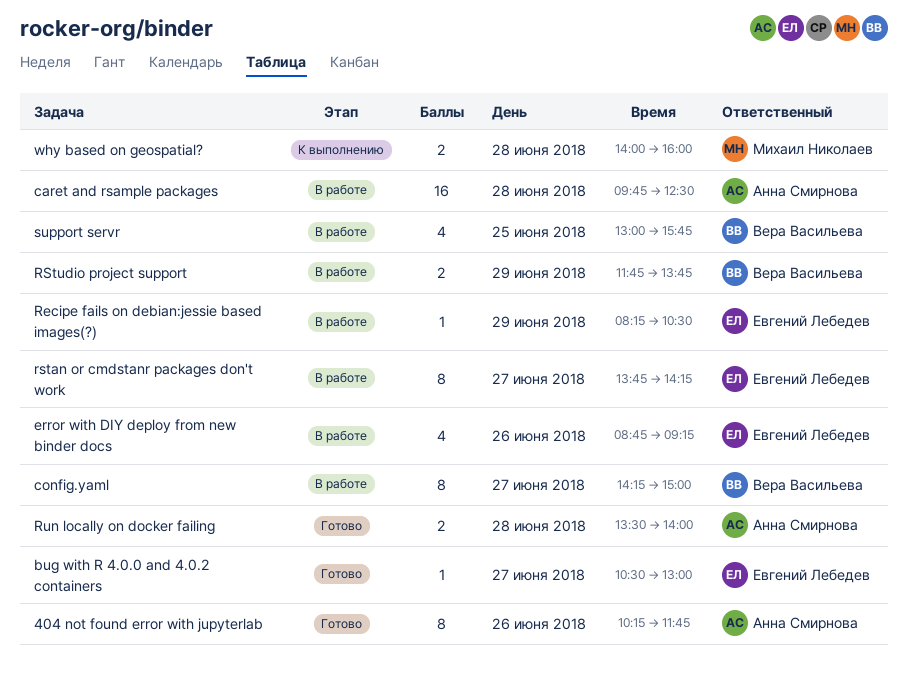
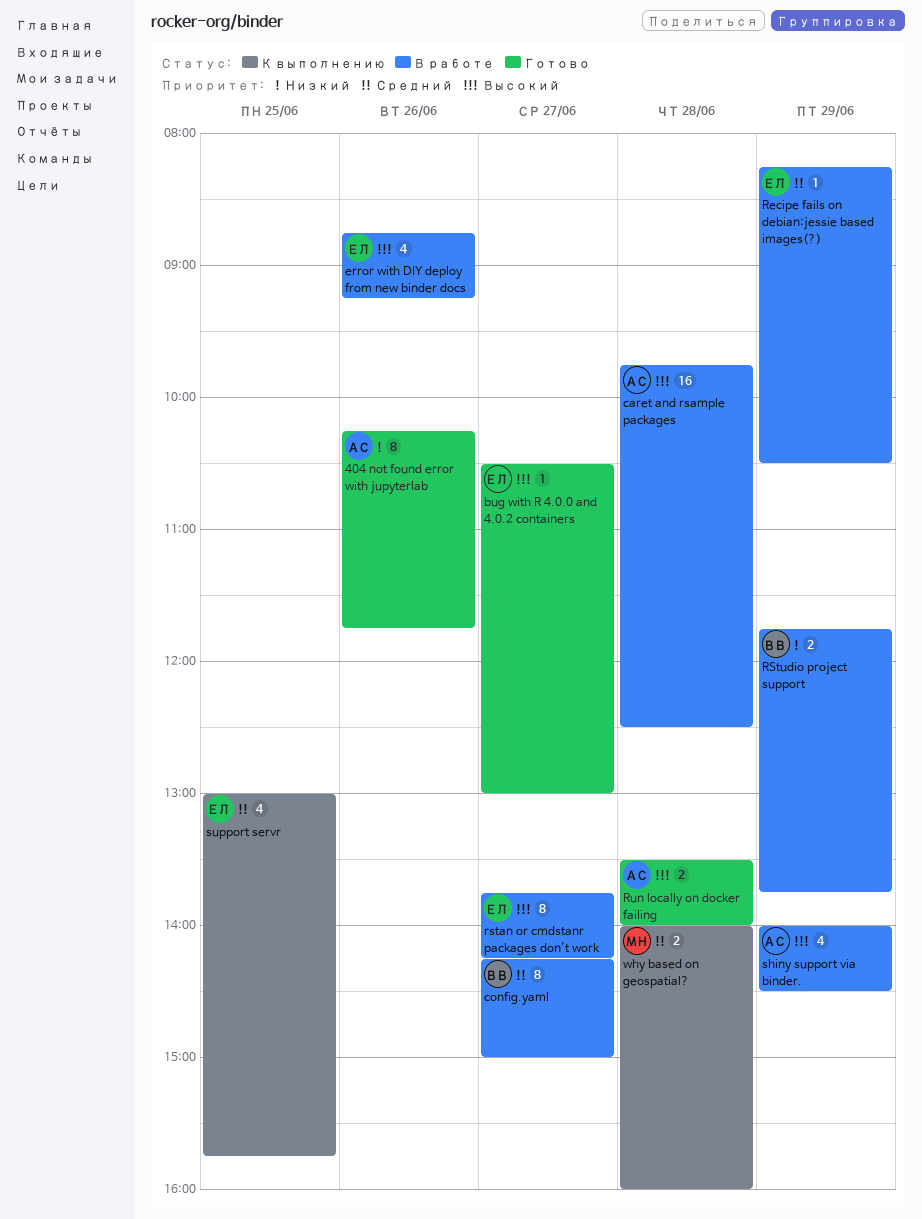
shiny support via binder.: none -> present
support servr, status: В работе -> К выполнению
support servr, owner: Вера Васильева -> Евгений Лебедев

